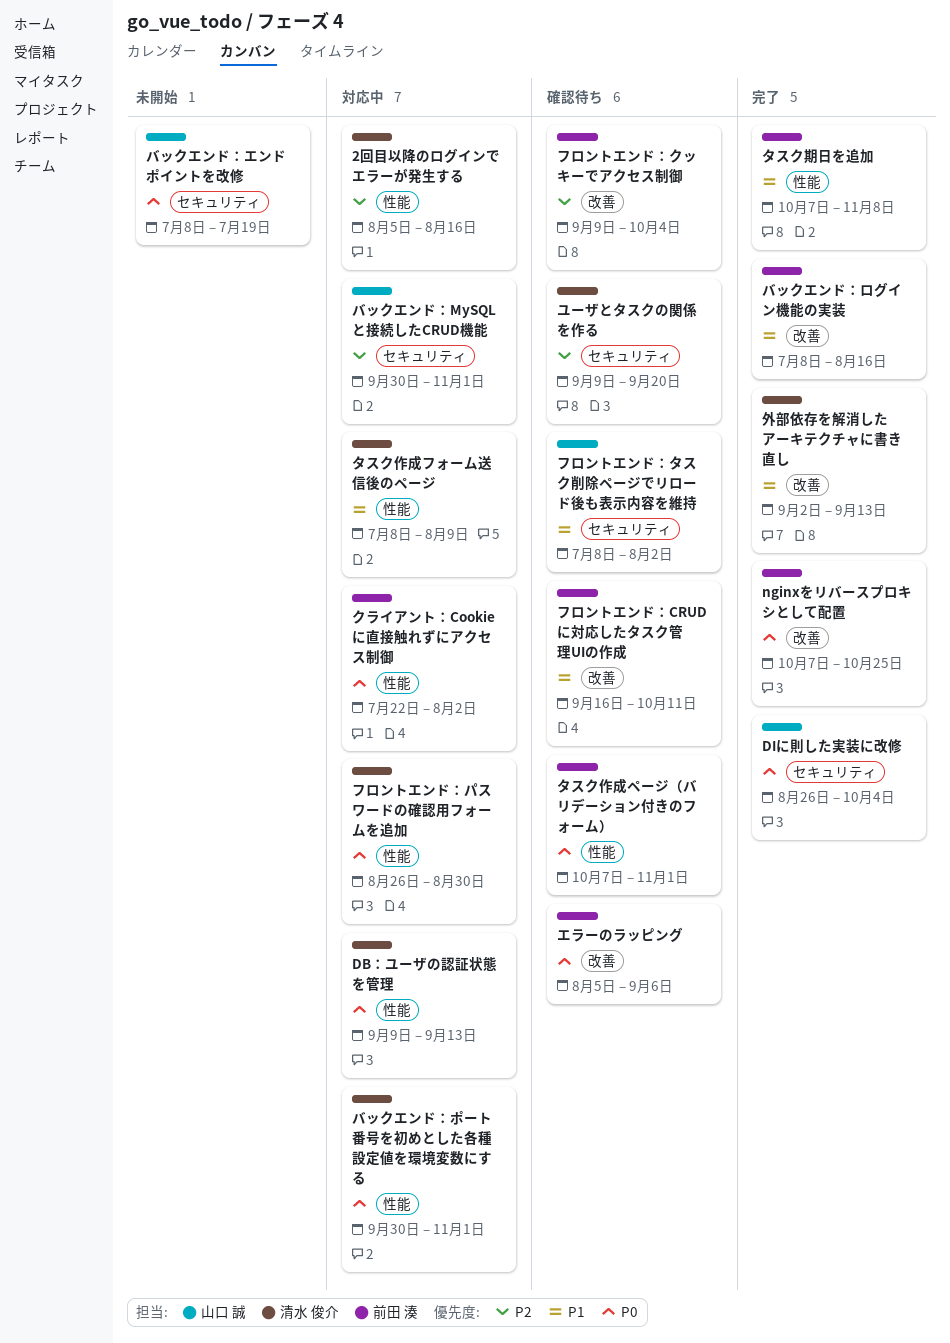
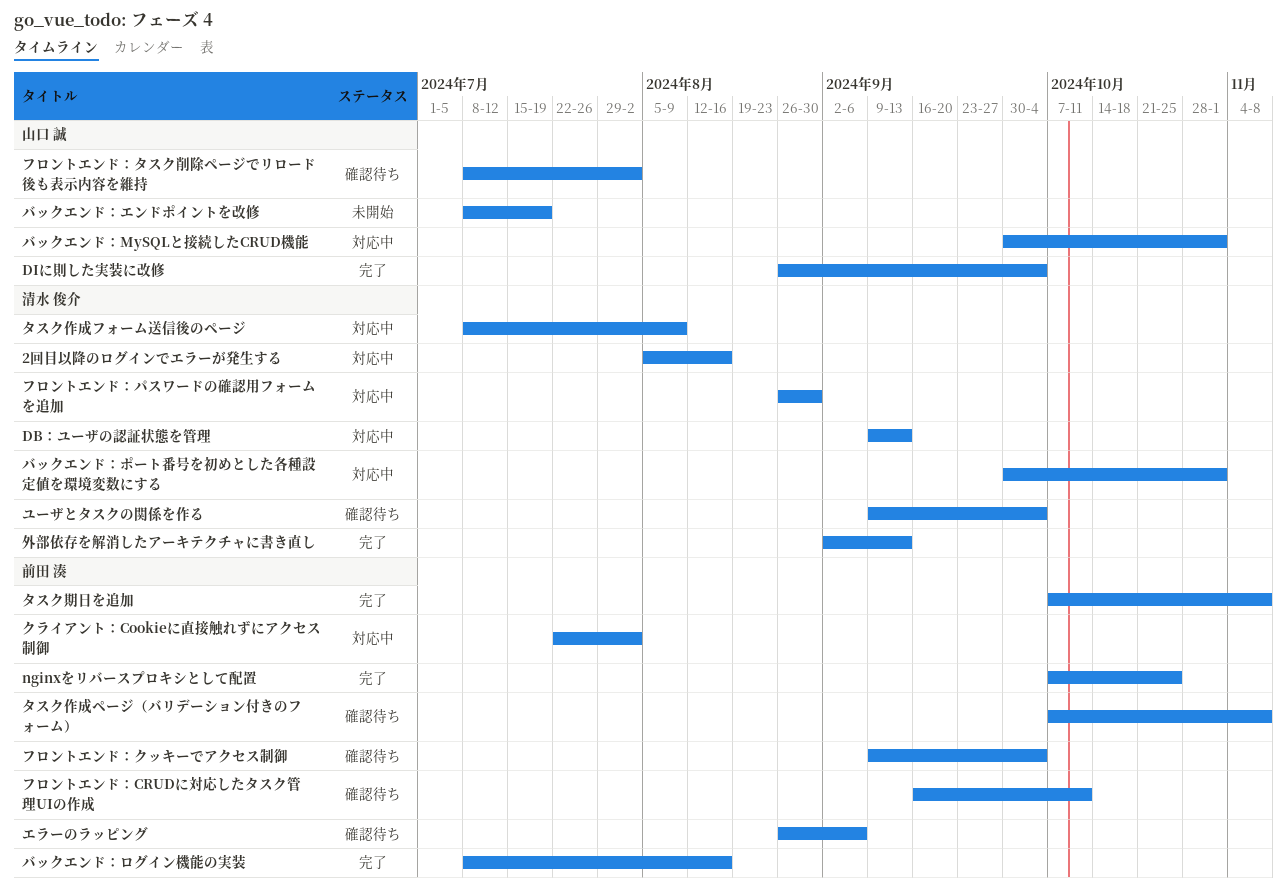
エラーのラッピング, start: Aug 5 -> Aug 26
タスク作成ページ（バリデーション付きのフォーム）, due: Nov 1 -> Nov 8
ユーザとタスクの関係を作る, due: Sep 20 -> Oct 4

